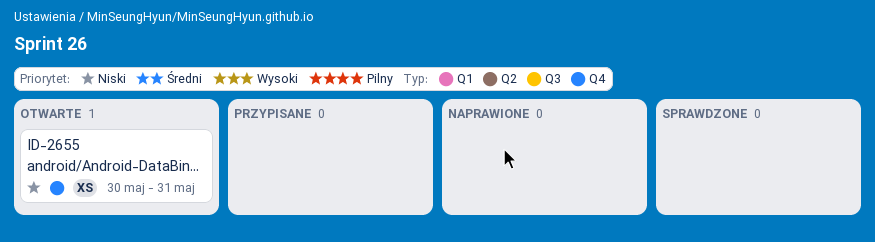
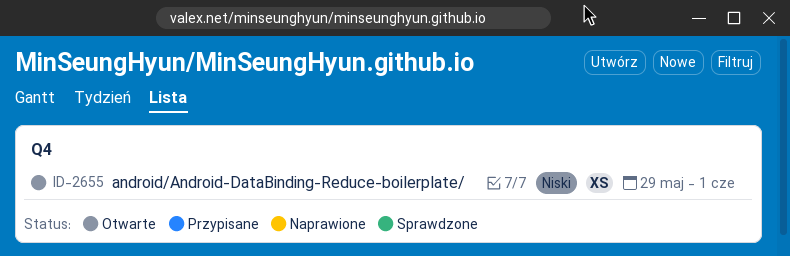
ID-2655, start: May 30 -> May 29
ID-2655, due: May 31 -> Jun 1

